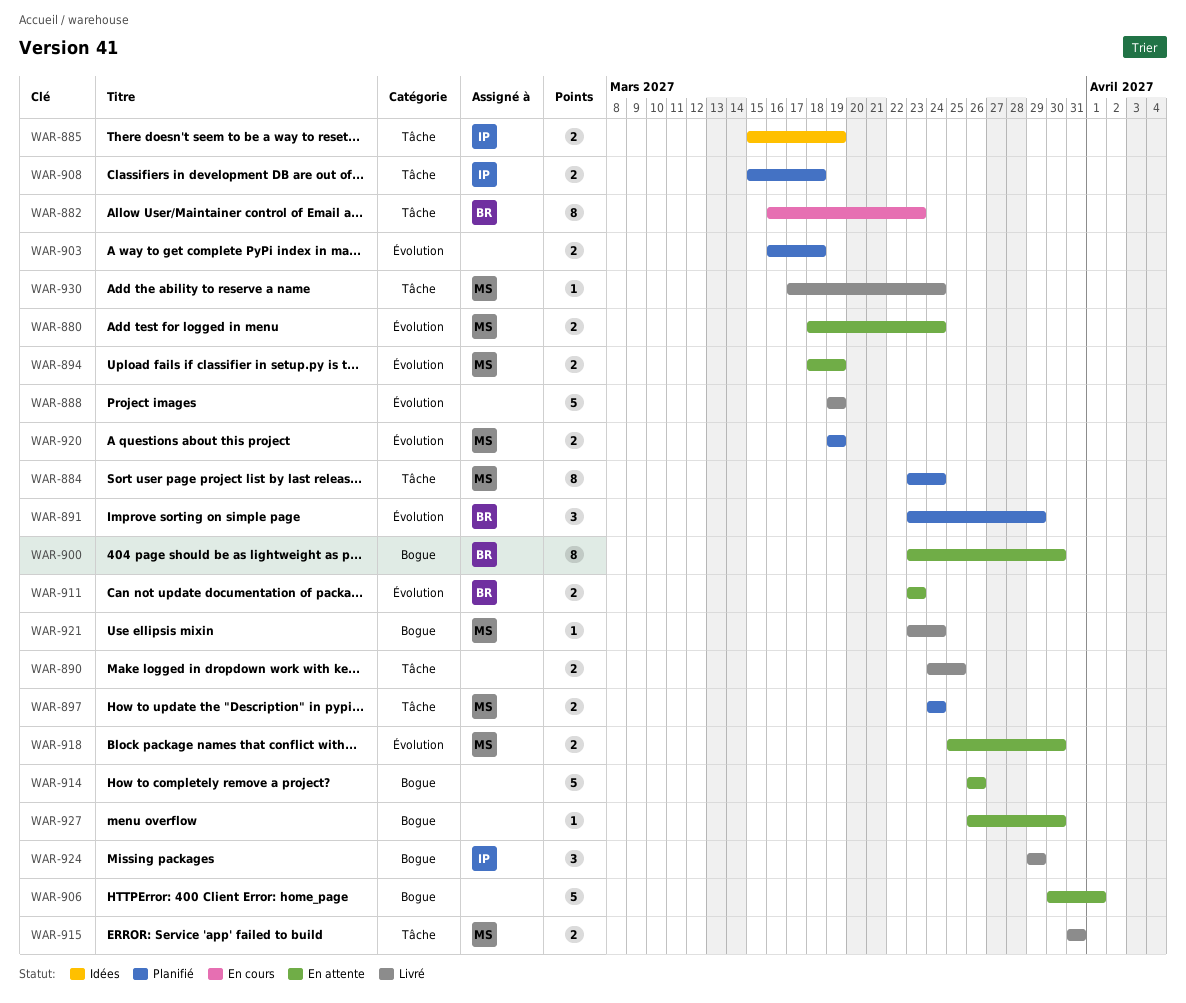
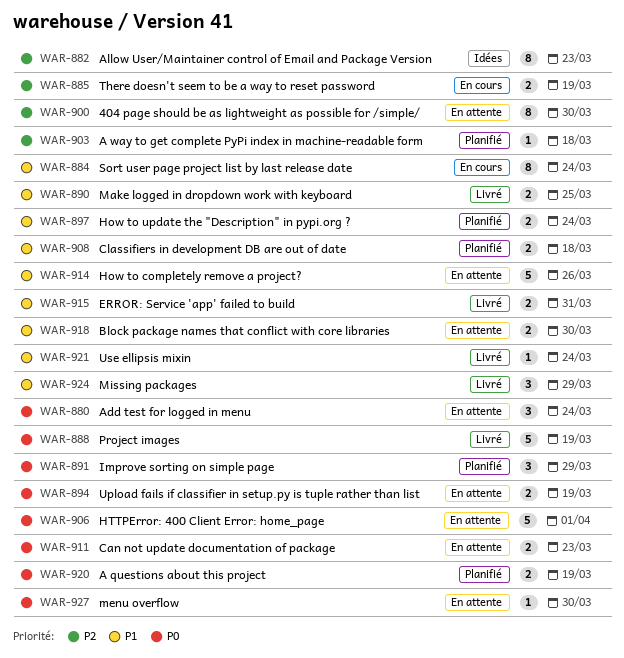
WAR-880, estimate: 2 -> 3
WAR-882, status: En cours -> Idées
WAR-884, status: Planifié -> En cours
WAR-885, status: Idées -> En cours
WAR-903, estimate: 2 -> 1
WAR-930: present -> none

